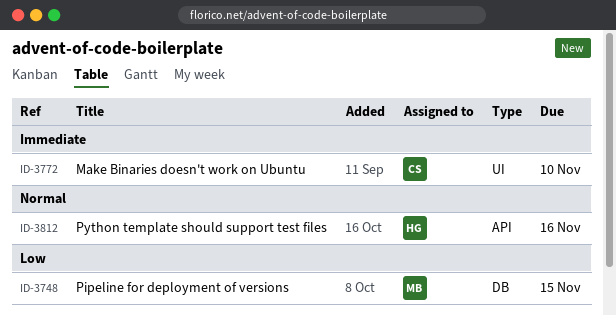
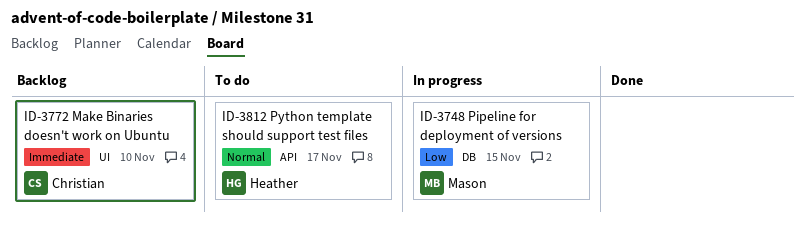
ID-3812, due: Nov 16 -> Nov 17

